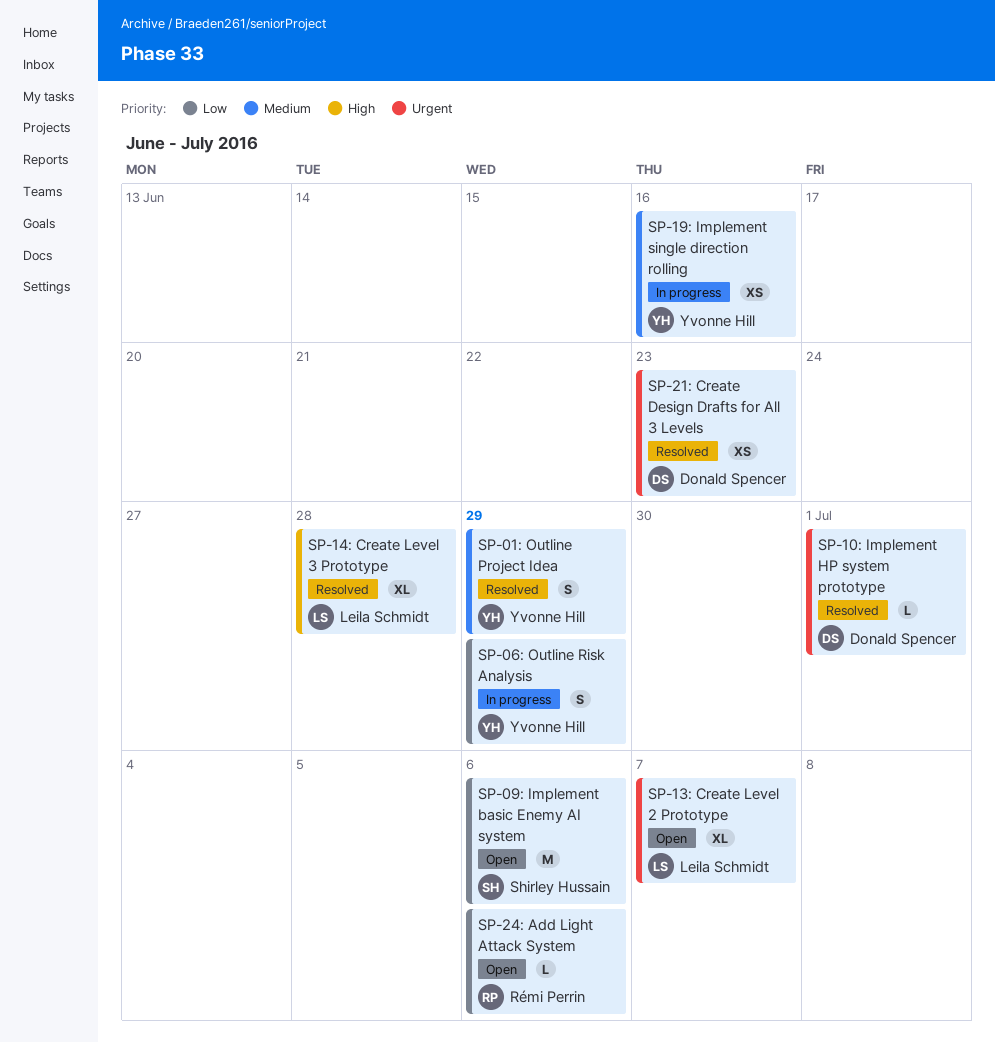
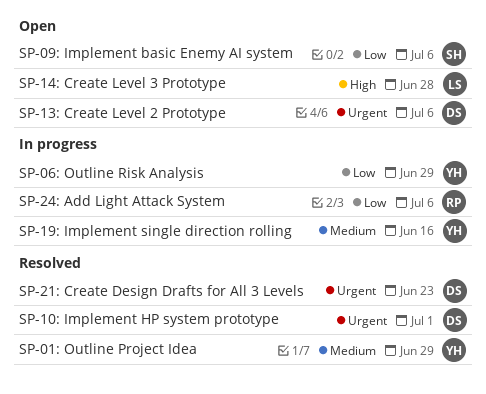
SP-13: Create Level 2 Prototype, owner: Leila Schmidt -> Donald Spencer
SP-13: Create Level 2 Prototype, due: Jul 7 -> Jul 6
SP-14: Create Level 3 Prototype, status: Resolved -> Open
SP-24: Add Light Attack System, status: Open -> In progress

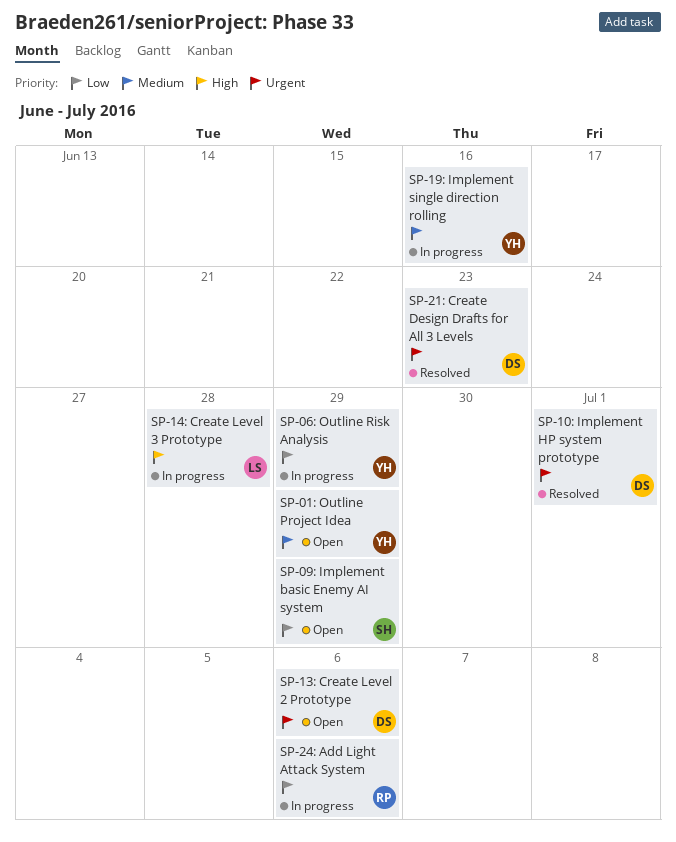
SP-01: Outline Project Idea, status: Resolved -> Open
SP-09: Implement basic Enemy AI system, due: Jul 6 -> Jun 29
SP-14: Create Level 3 Prototype, status: Open -> In progress

